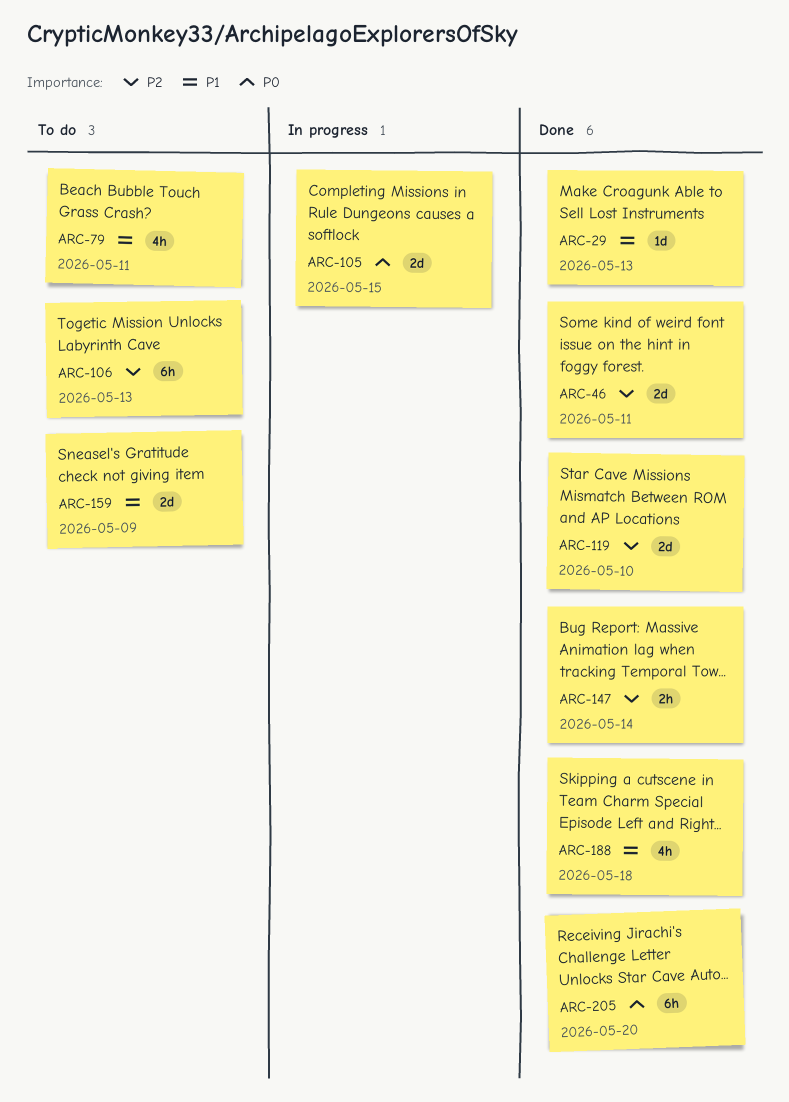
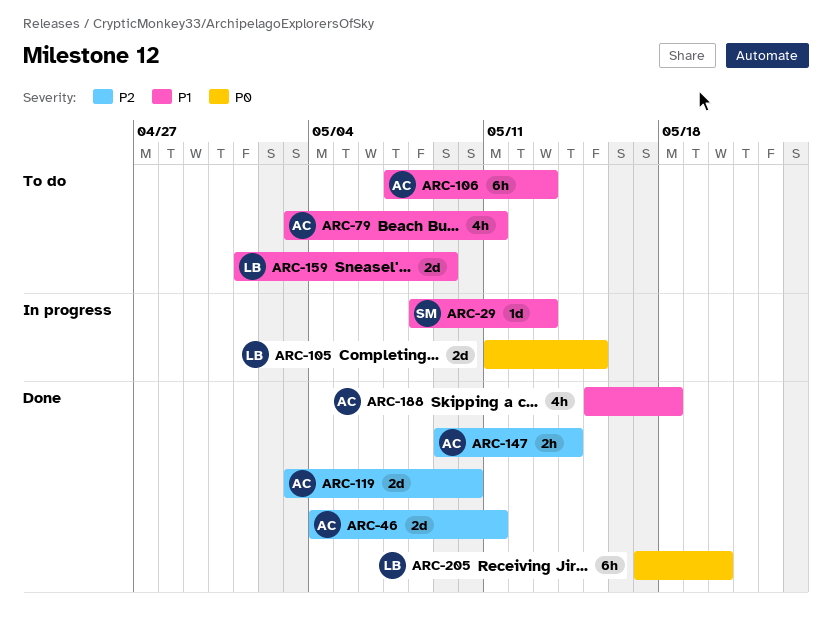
ARC-29, status: Done -> In progress
ARC-106, priority: P2 -> P1

